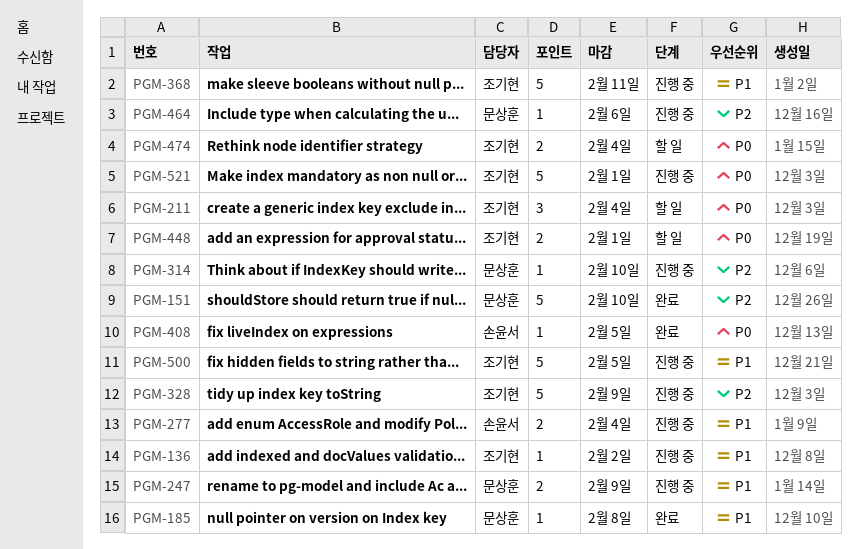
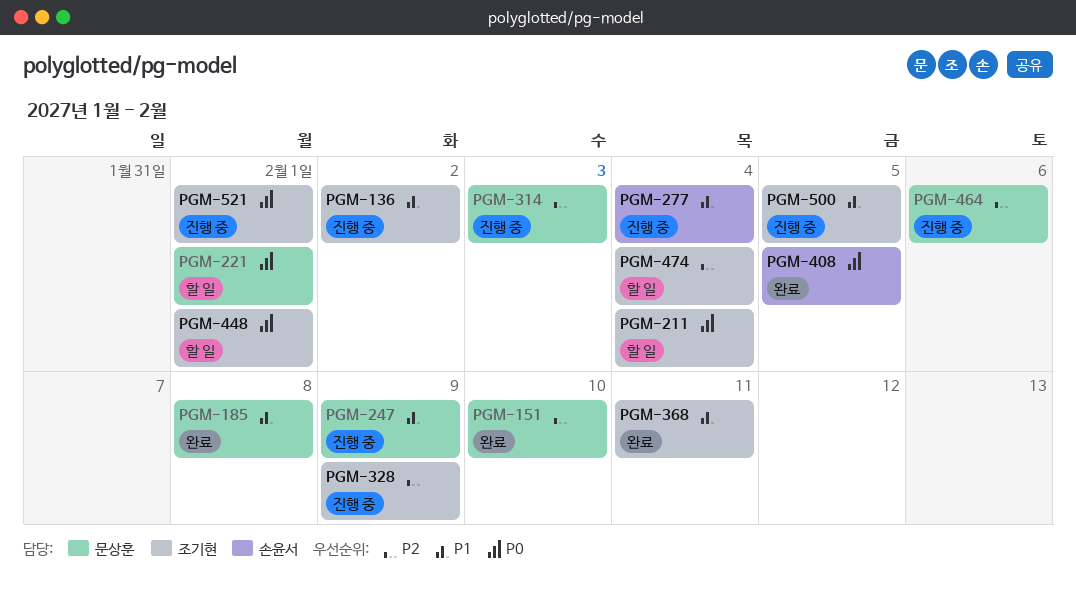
PGM-221: none -> present
PGM-314, due: Feb 10 -> Feb 3
PGM-368, status: 진행 중 -> 완료
PGM-474, priority: P0 -> P2

